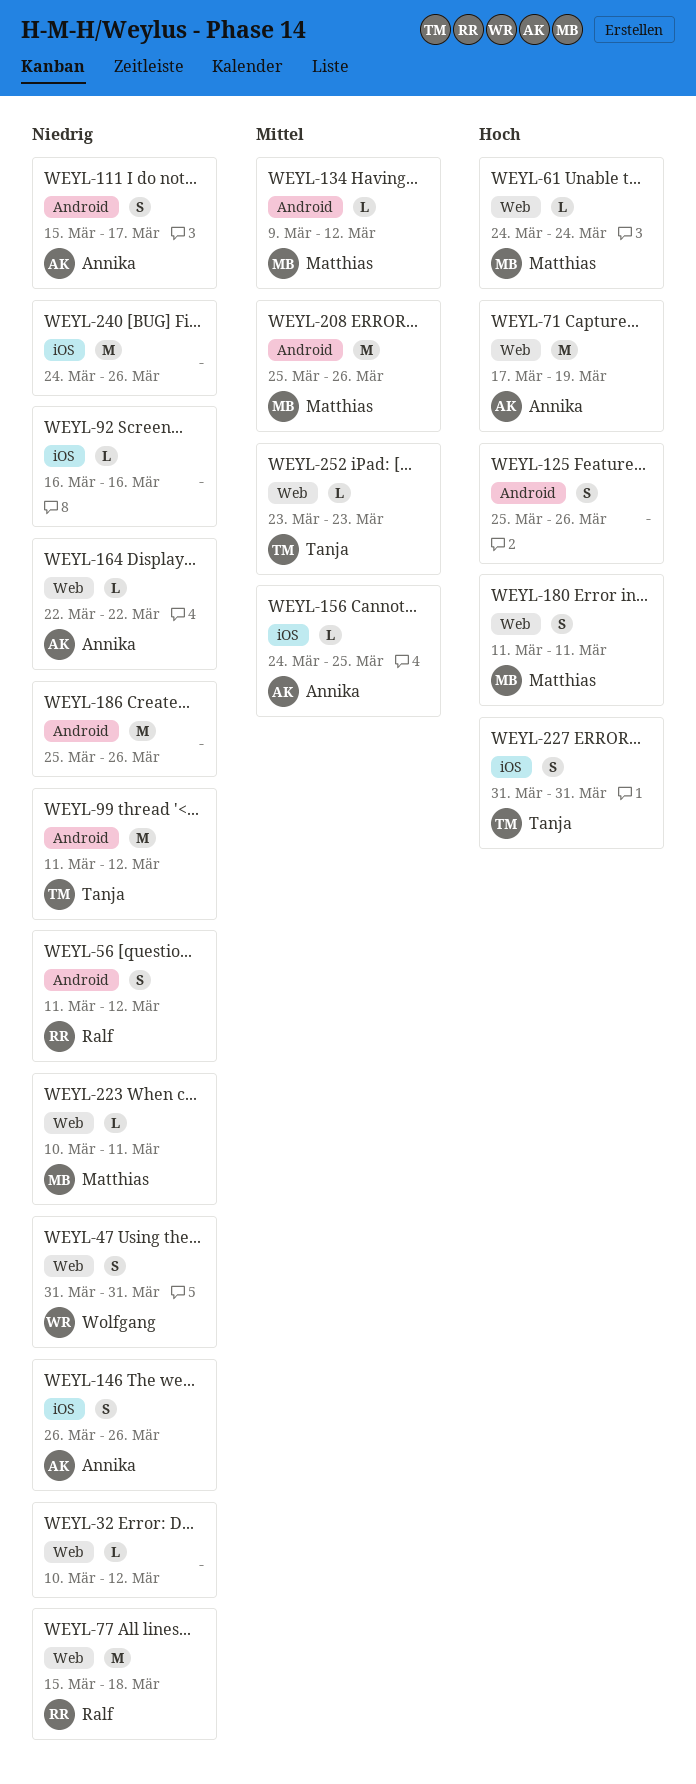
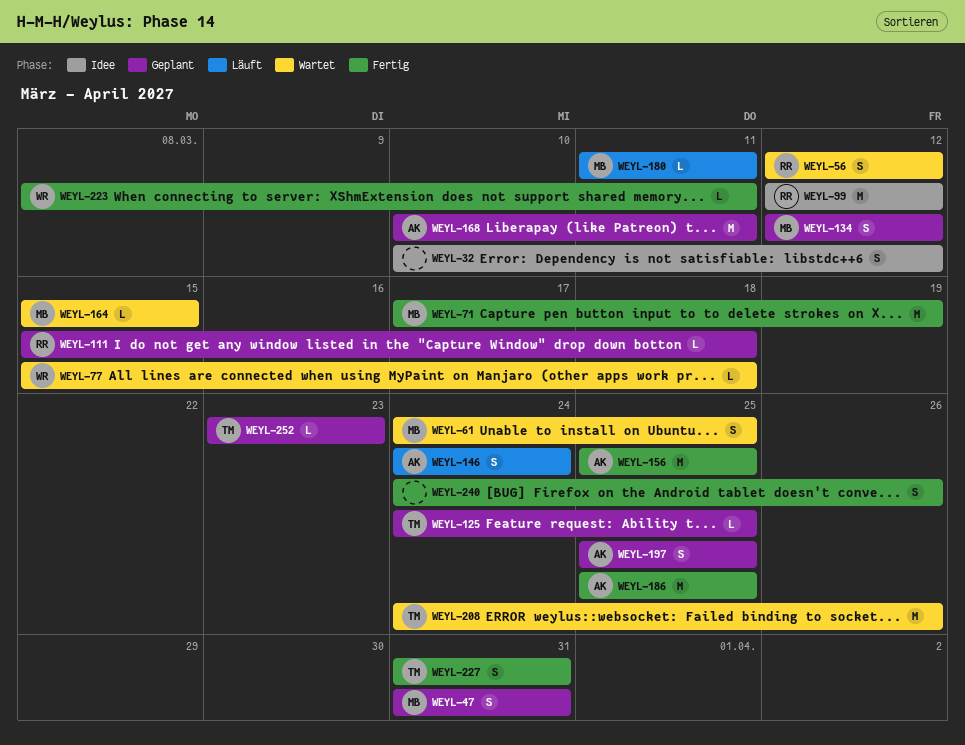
WEYL-32, estimate: L -> S
WEYL-47, owner: Wolfgang -> Matthias
WEYL-56, start: Mar 11 -> Mar 12
WEYL-61, estimate: L -> S
WEYL-61, due: Mar 24 -> Mar 25
WEYL-71, owner: Annika -> Matthias
WEYL-77, owner: Ralf -> Wolfgang
WEYL-77, estimate: M -> L
WEYL-92: present -> none
WEYL-99, owner: Tanja -> Ralf
WEYL-99, start: Mar 11 -> Mar 12
WEYL-111, owner: Annika -> Ralf
WEYL-111, estimate: S -> L
WEYL-111, due: Mar 17 -> Mar 18
WEYL-125, owner: none -> Tanja
WEYL-125, estimate: S -> L
WEYL-125, start: Mar 25 -> Mar 24
WEYL-125, due: Mar 26 -> Mar 25
WEYL-134, estimate: L -> S
WEYL-134, start: Mar 9 -> Mar 12
WEYL-146, start: Mar 26 -> Mar 24
WEYL-146, due: Mar 26 -> Mar 24
WEYL-156, estimate: L -> M
WEYL-156, start: Mar 24 -> Mar 25
WEYL-164, owner: Annika -> Matthias
WEYL-164, start: Mar 22 -> Mar 15
WEYL-164, due: Mar 22 -> Mar 15
WEYL-168: none -> present
WEYL-180, estimate: S -> L
WEYL-186, owner: none -> Annika
WEYL-186, due: Mar 26 -> Mar 25
WEYL-197: none -> present
WEYL-208, owner: Matthias -> Tanja
WEYL-208, start: Mar 25 -> Mar 24
WEYL-223, owner: Matthias -> Wolfgang
WEYL-223, start: Mar 10 -> Mar 8
WEYL-240, estimate: M -> S

